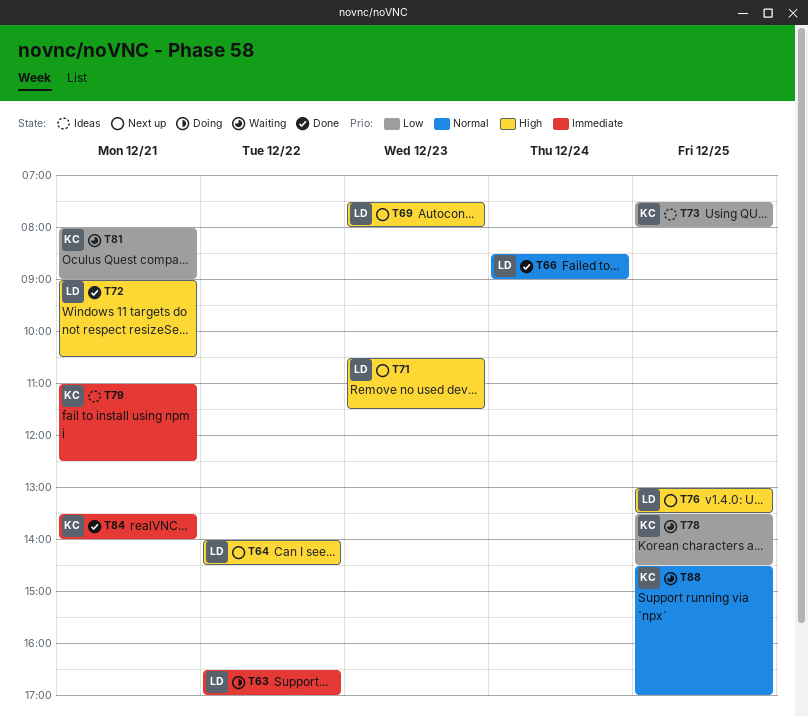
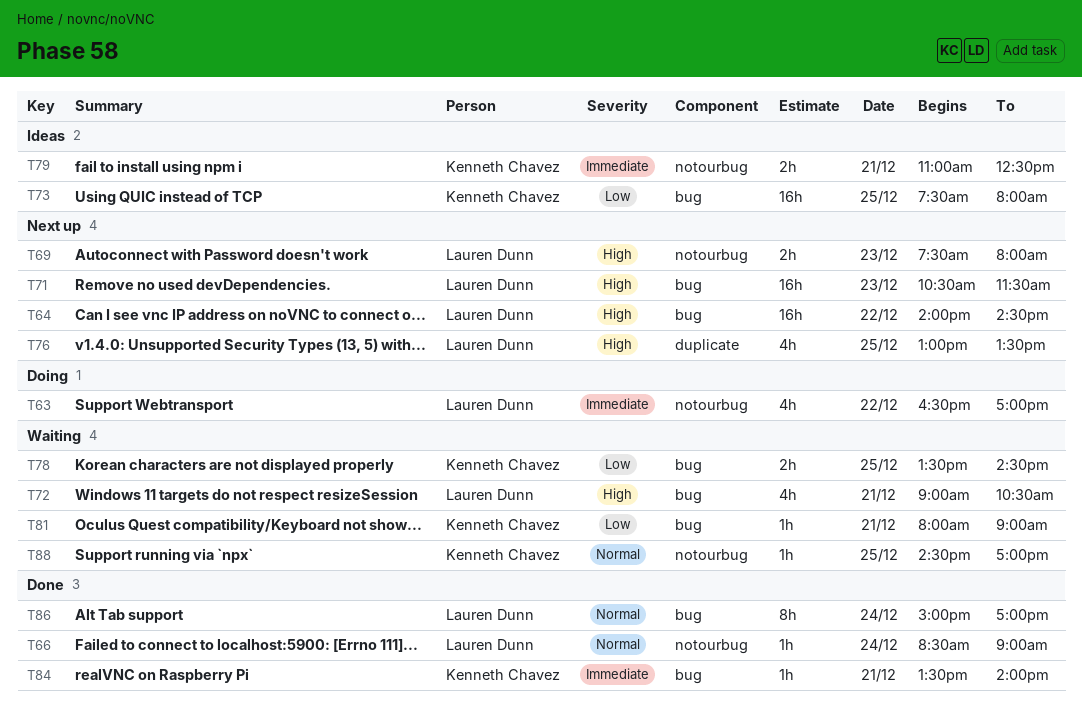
T72, status: Done -> Waiting
T86: none -> present

